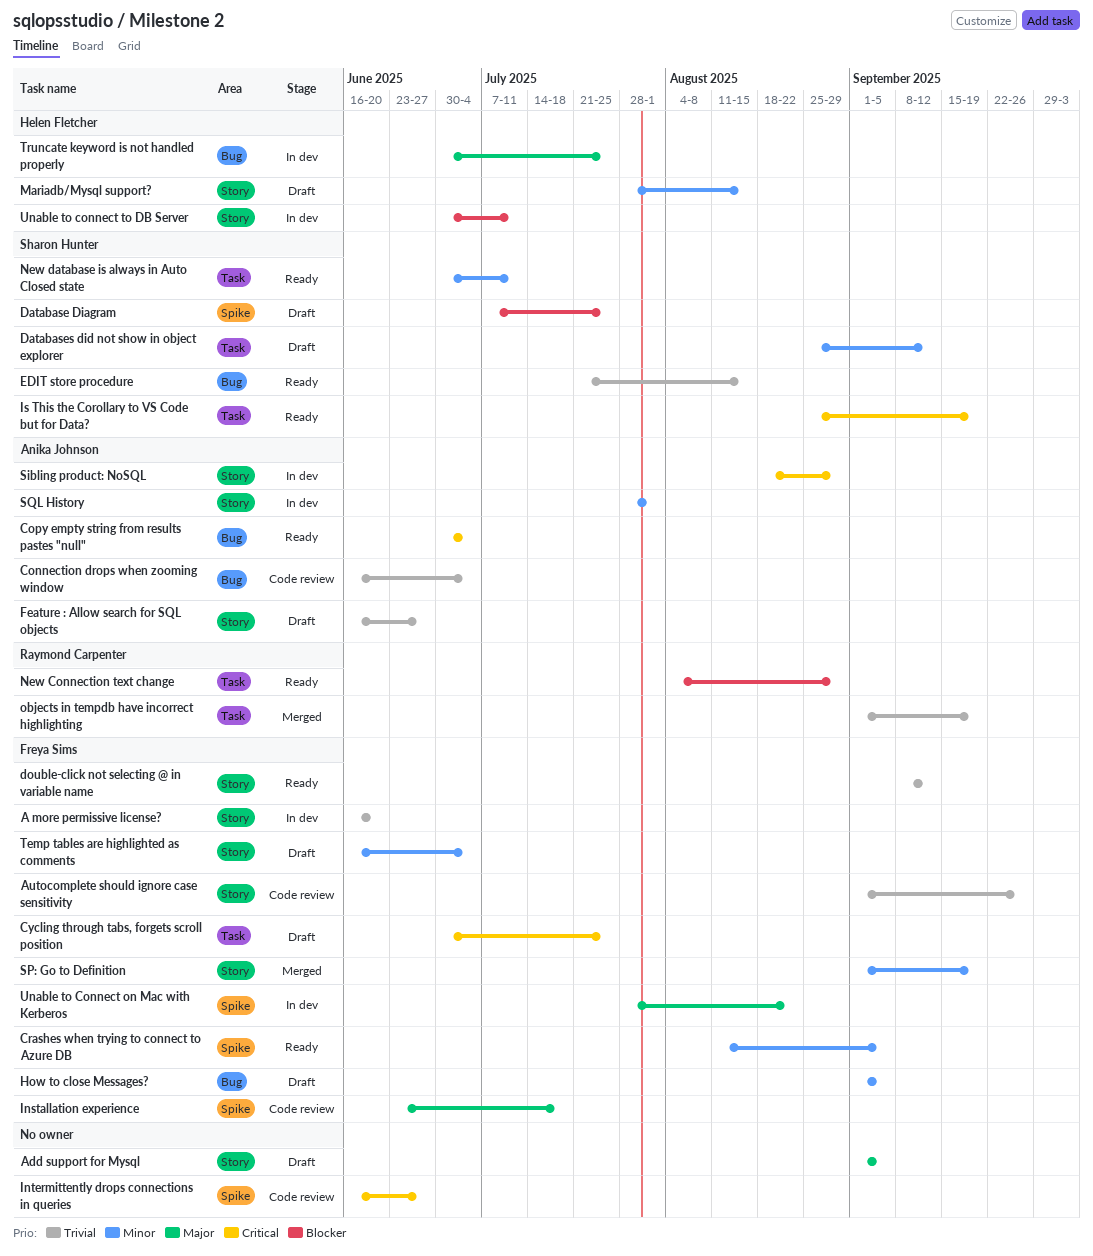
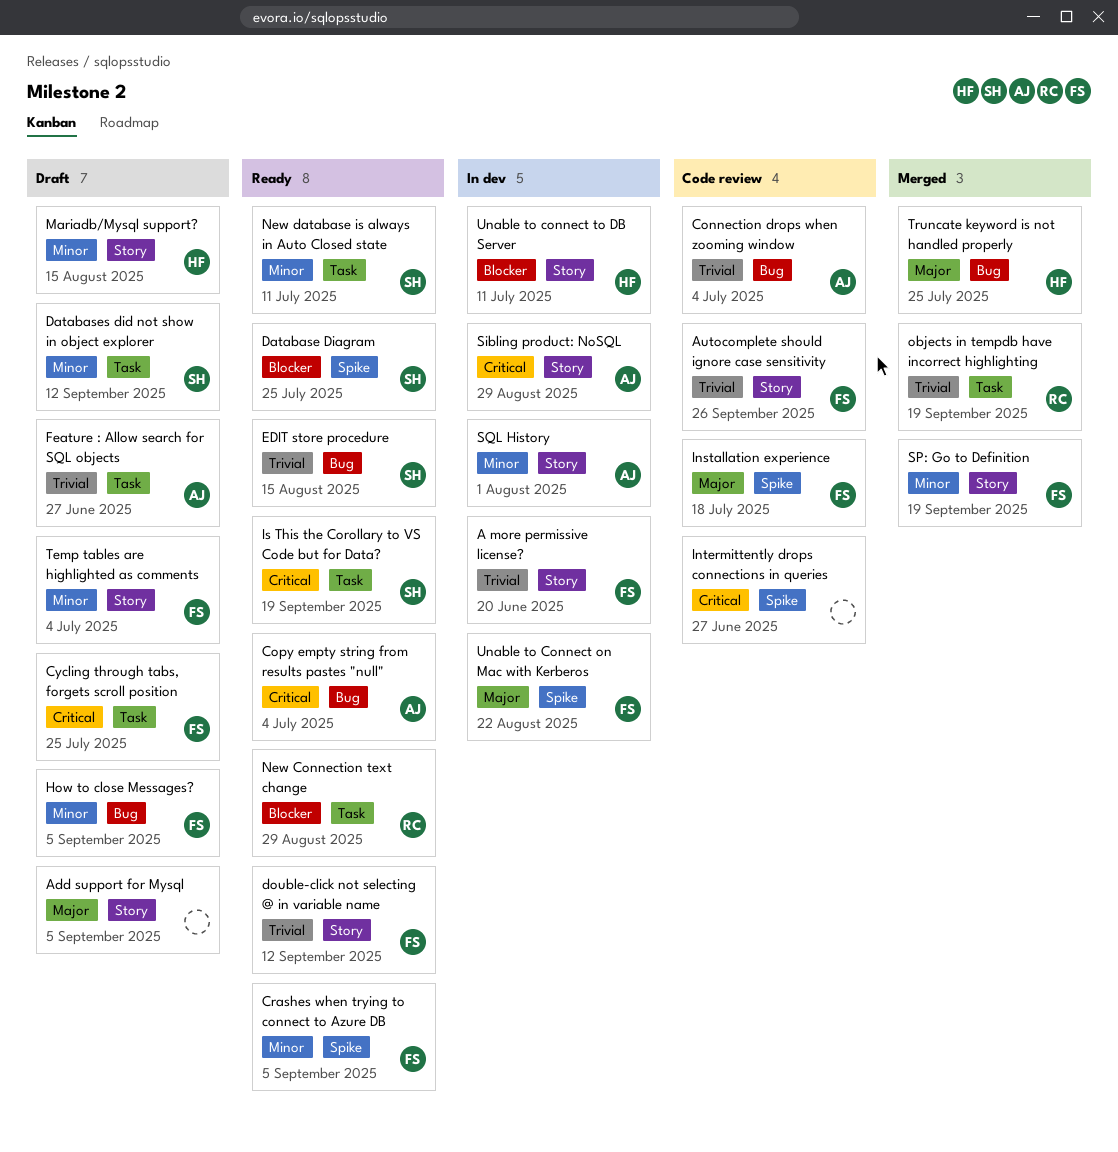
Database Diagram, status: Draft -> Ready
Feature : Allow search for SQL objects, label: Story -> Task
Truncate keyword is not handled properly, status: In dev -> Merged

